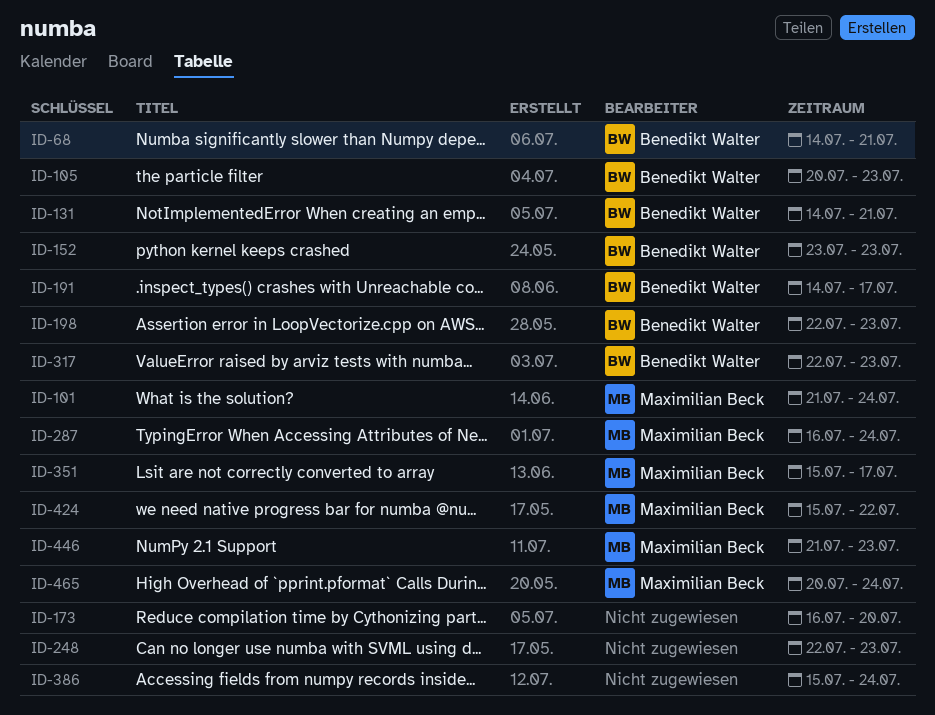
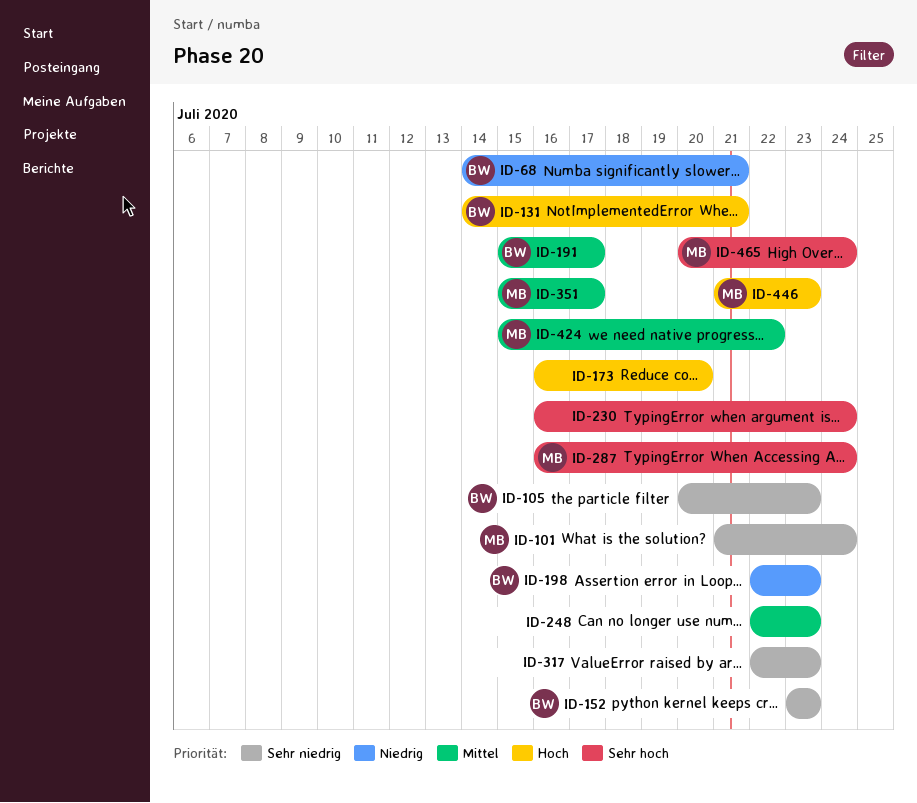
ID-191, start: Jul 14 -> Jul 15
ID-230: none -> present
ID-317, owner: Benedikt Walter -> none
ID-386: present -> none

